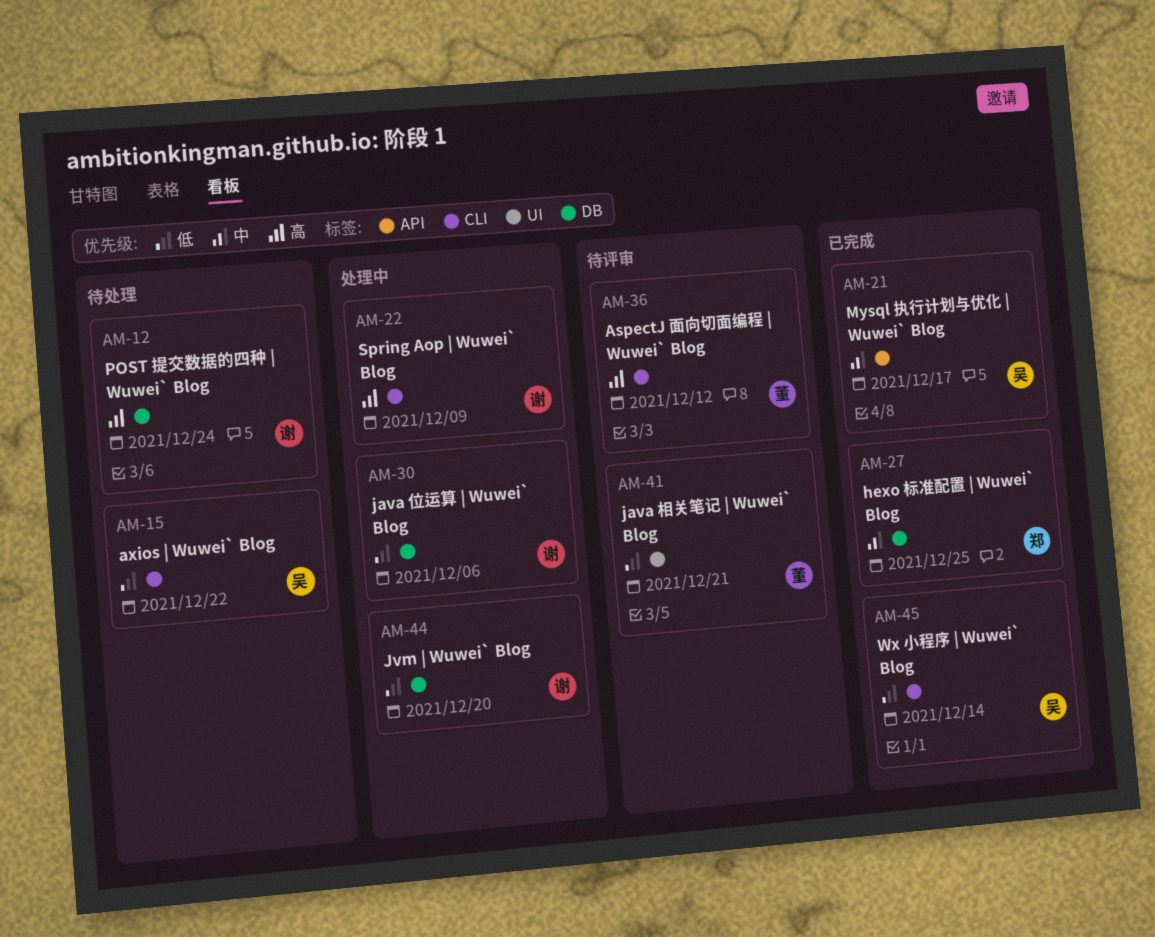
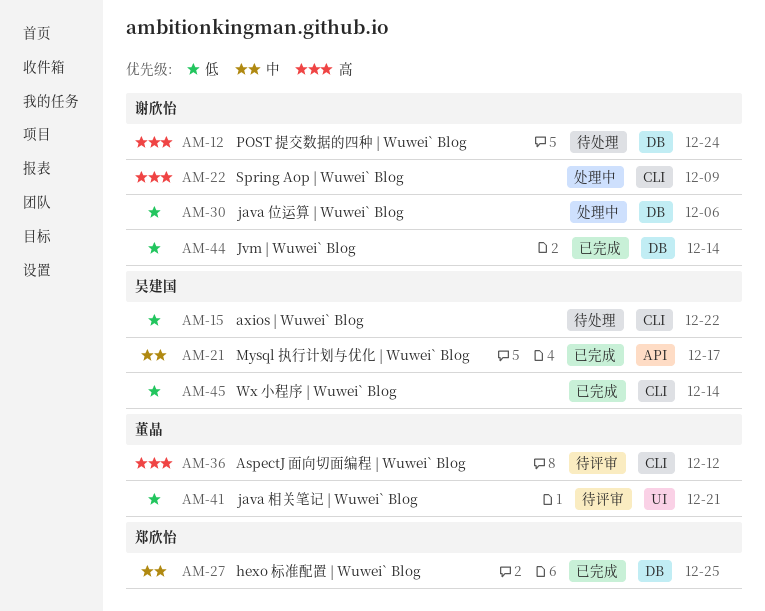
AM-44, status: 处理中 -> 已完成
AM-44, due: Dec 20 -> Dec 14

